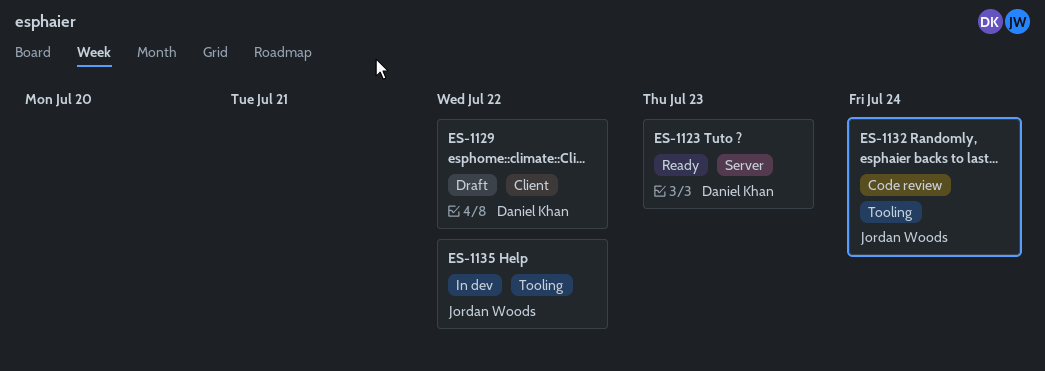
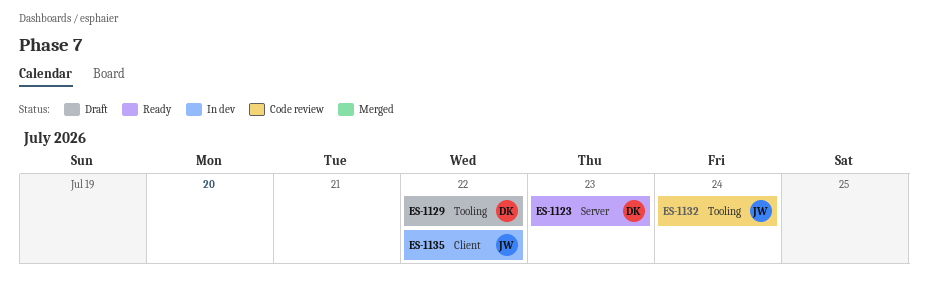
ES-1129, label: Client -> Tooling
ES-1135, label: Tooling -> Client

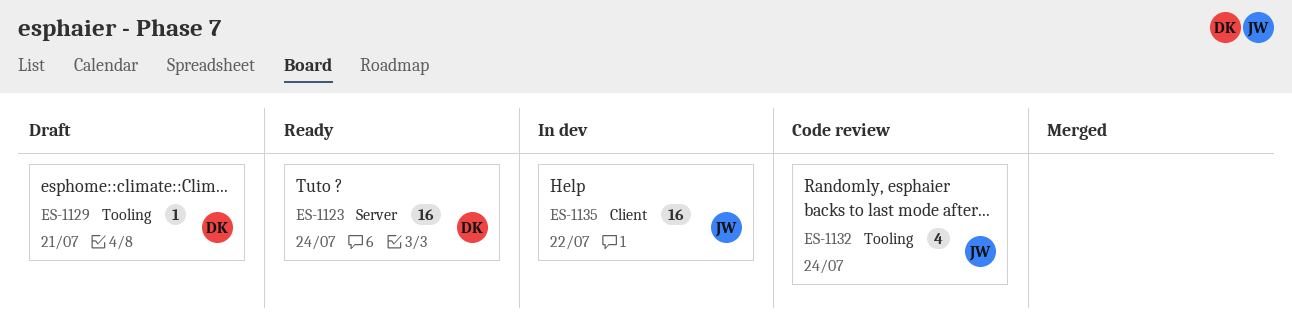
ES-1123, due: Jul 23 -> Jul 24
ES-1129, due: Jul 22 -> Jul 21

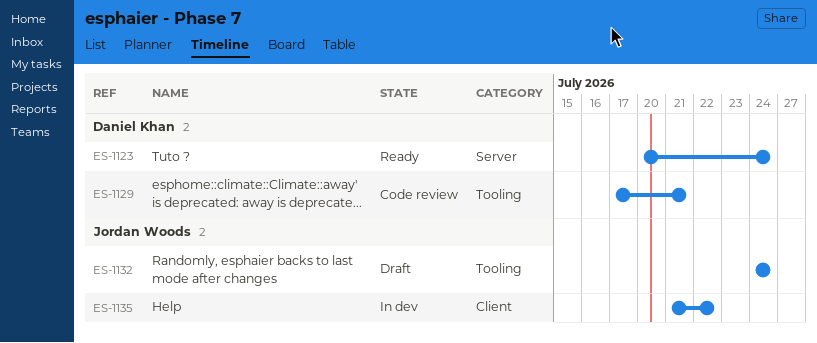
ES-1129, status: Draft -> Code review
ES-1132, status: Code review -> Draft

